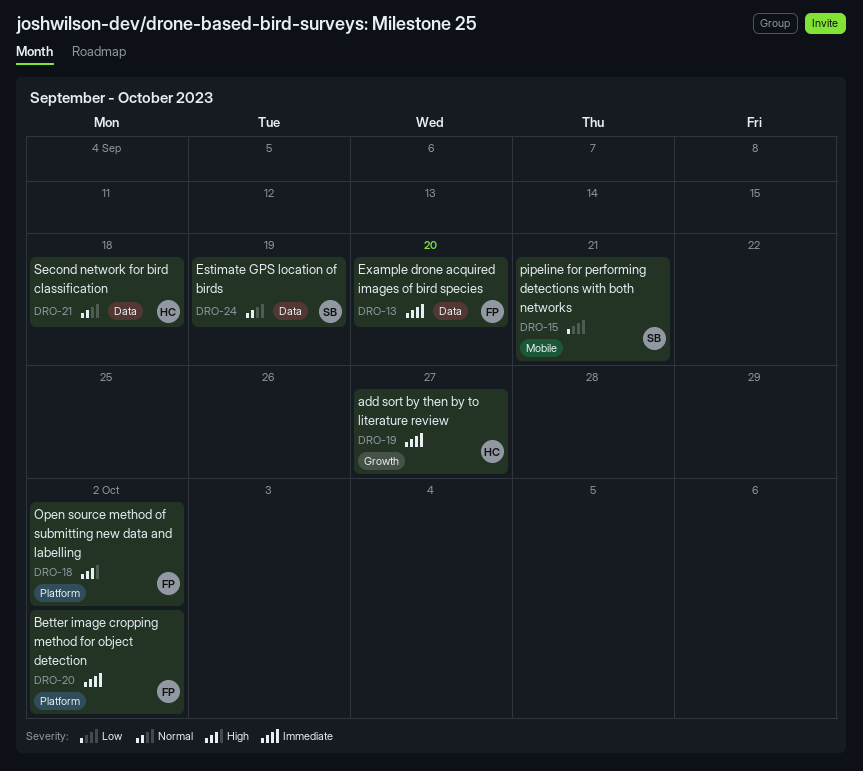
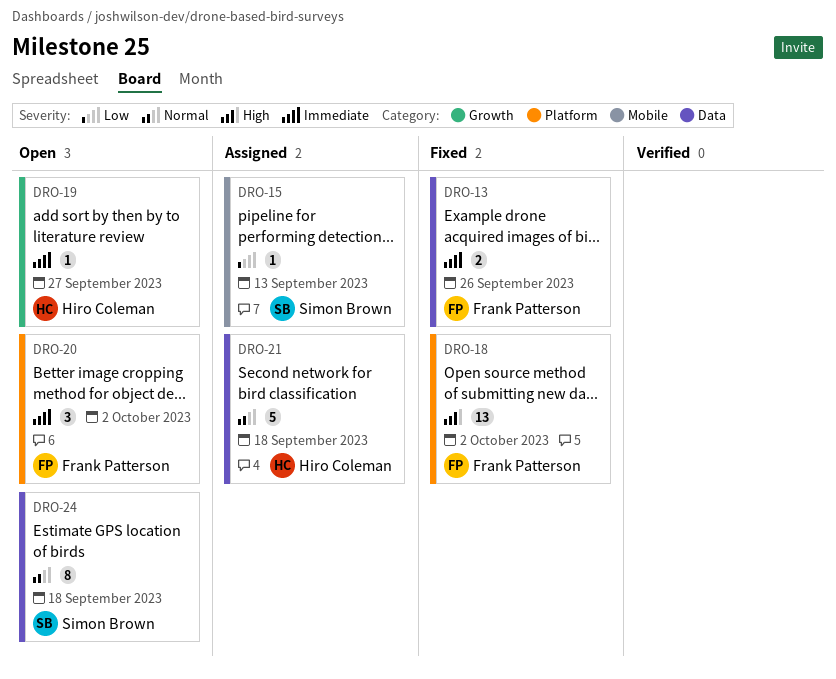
DRO-13, due: Sep 20 -> Sep 26
DRO-15, due: Sep 21 -> Sep 13
DRO-24, due: Sep 19 -> Sep 18

